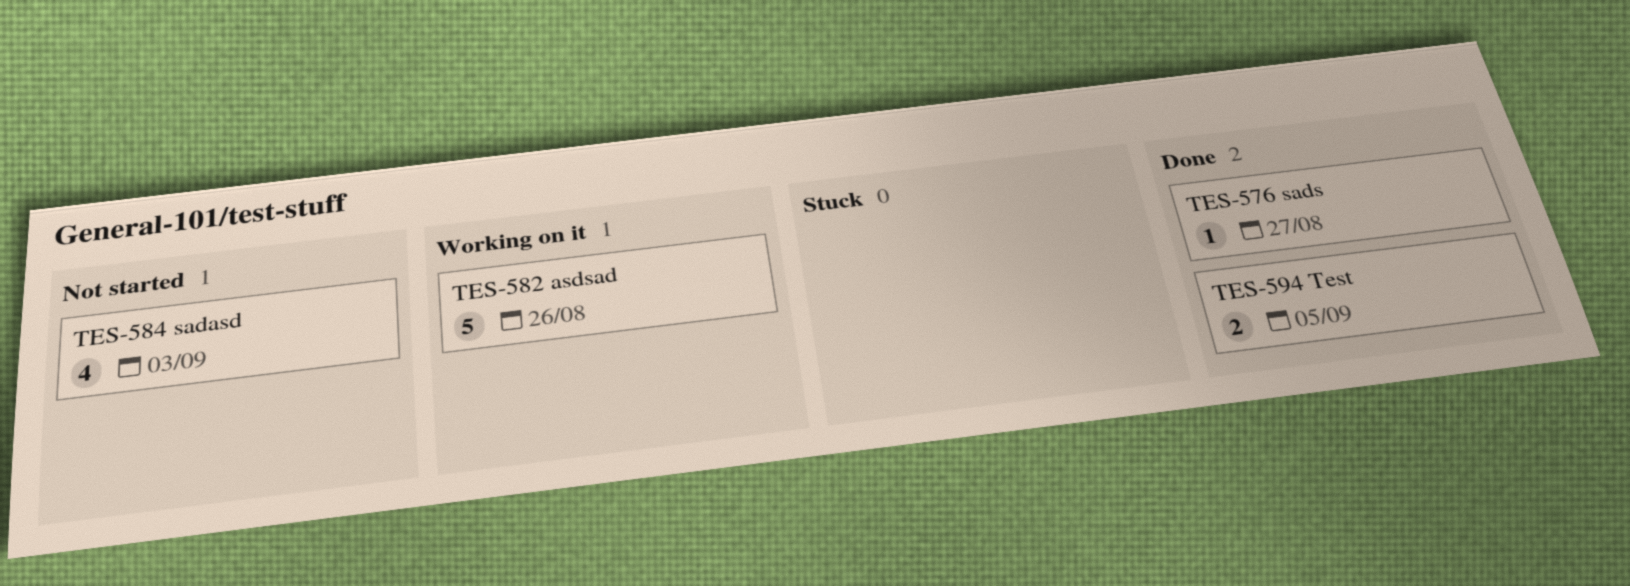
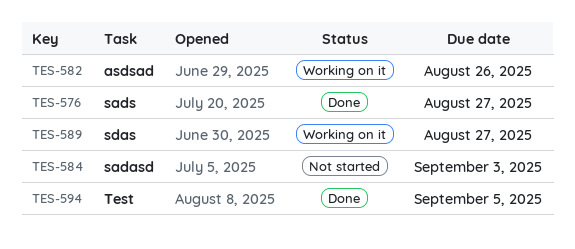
TES-589: none -> present

